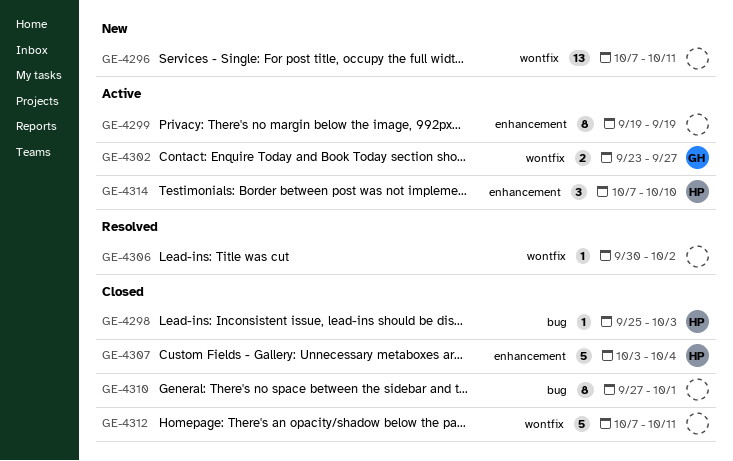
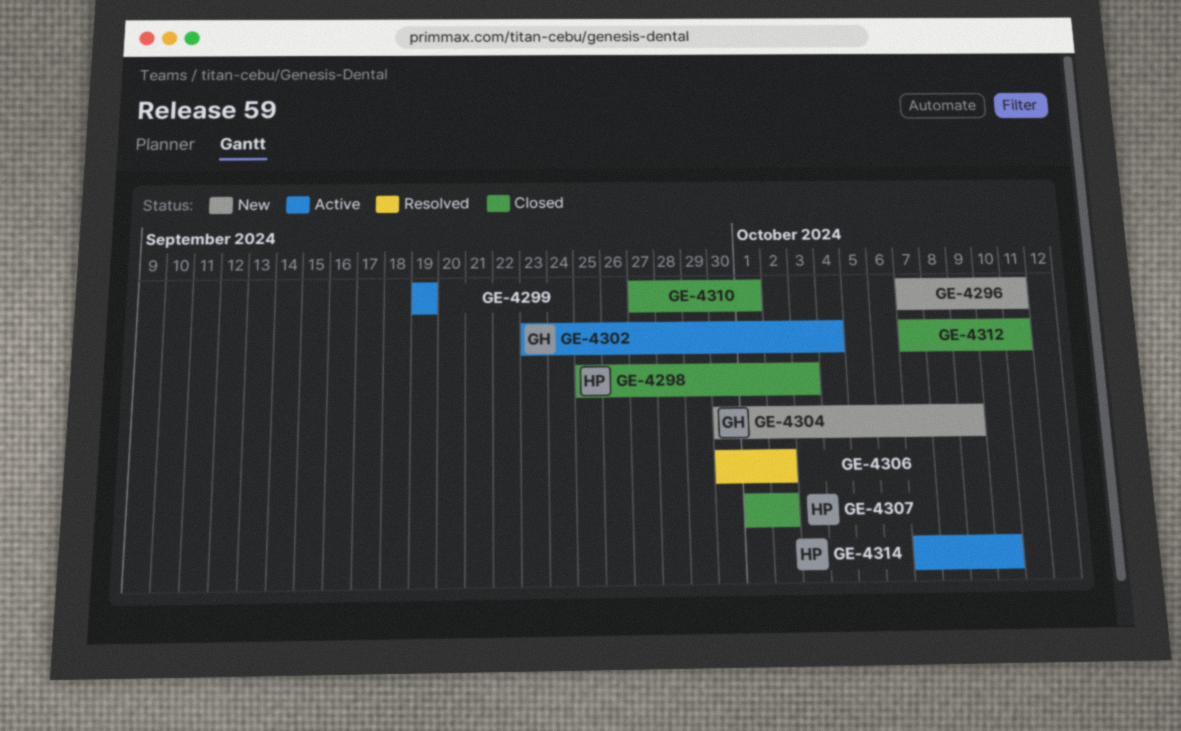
GE-4302, due: Sep 27 -> Oct 4
GE-4304: none -> present
GE-4307, start: Oct 3 -> Oct 1
GE-4307, due: Oct 4 -> Oct 2

